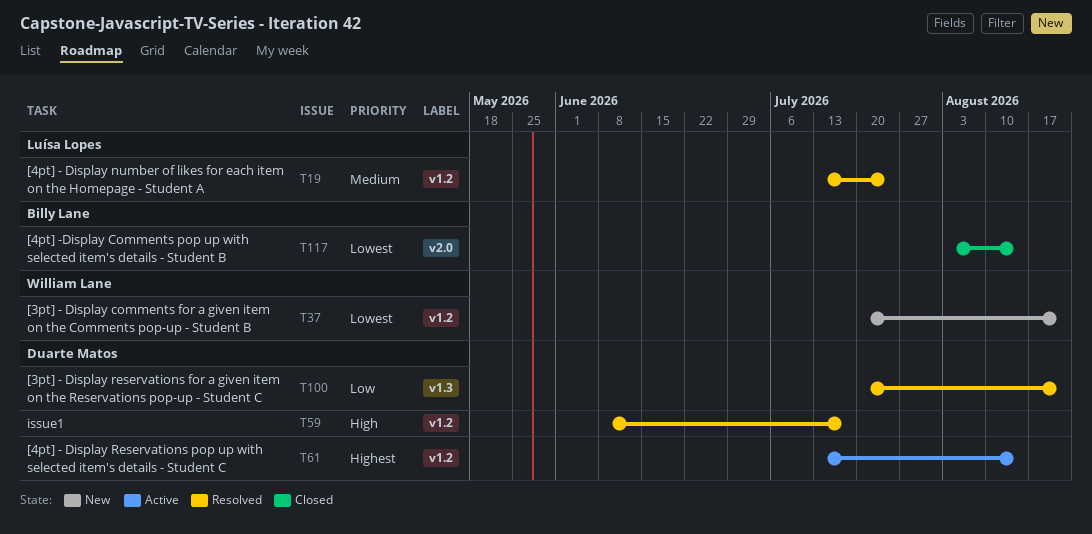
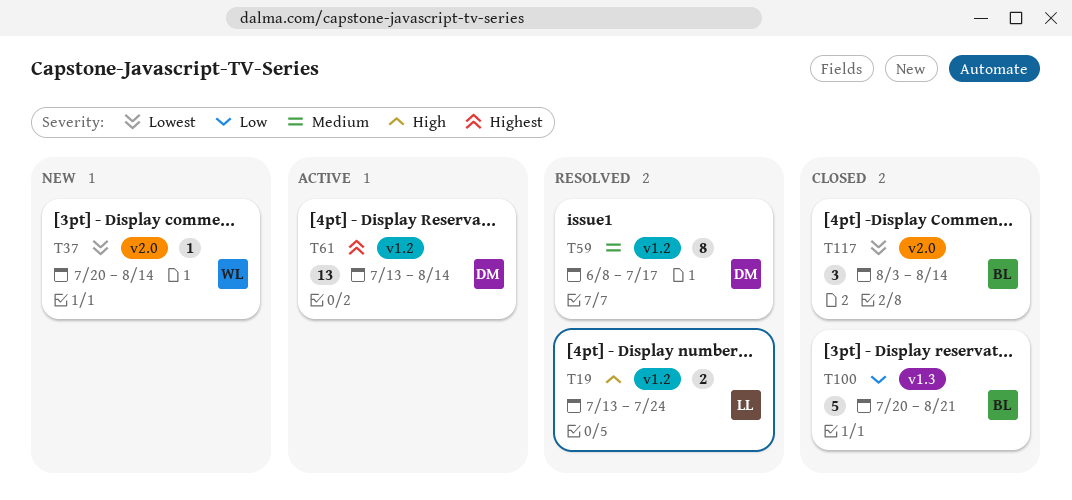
T19, priority: Medium -> High
T37, label: v1.2 -> v2.0
T37, due: Aug 21 -> Aug 14
T59, priority: High -> Medium
T100, status: Resolved -> Closed
T100, owner: Duarte Matos -> Billy Lane

